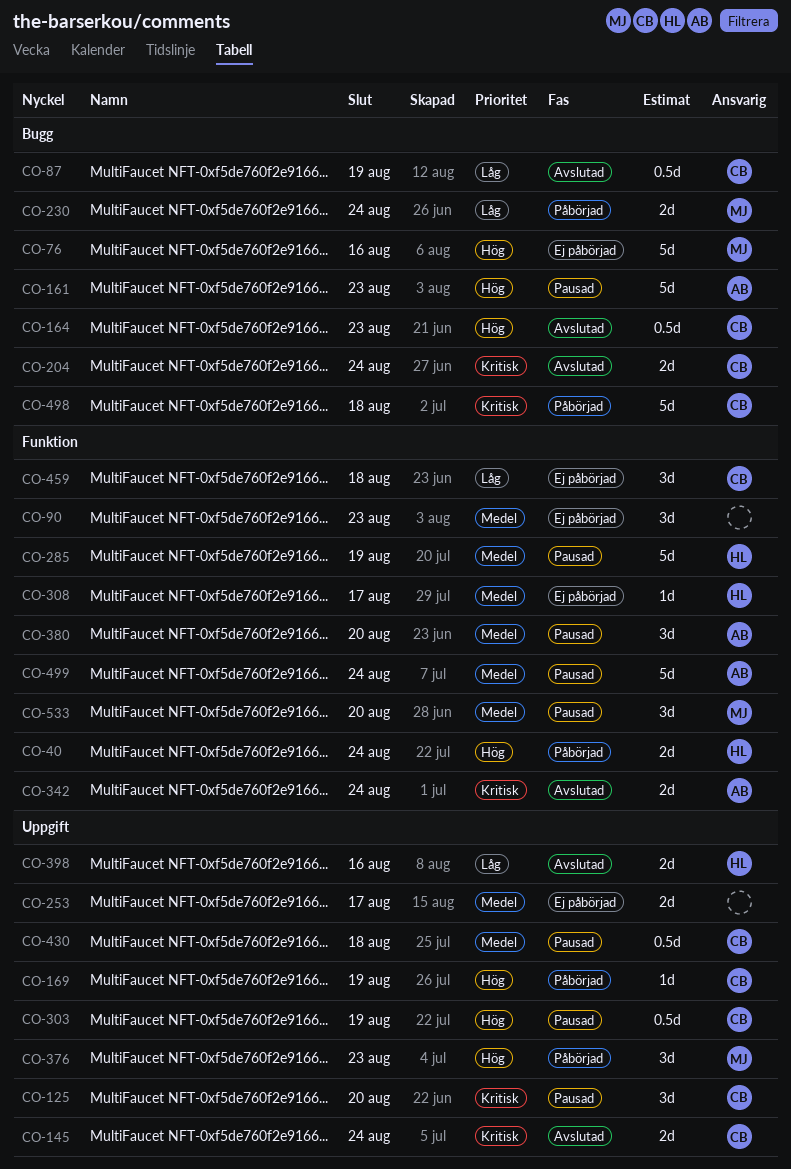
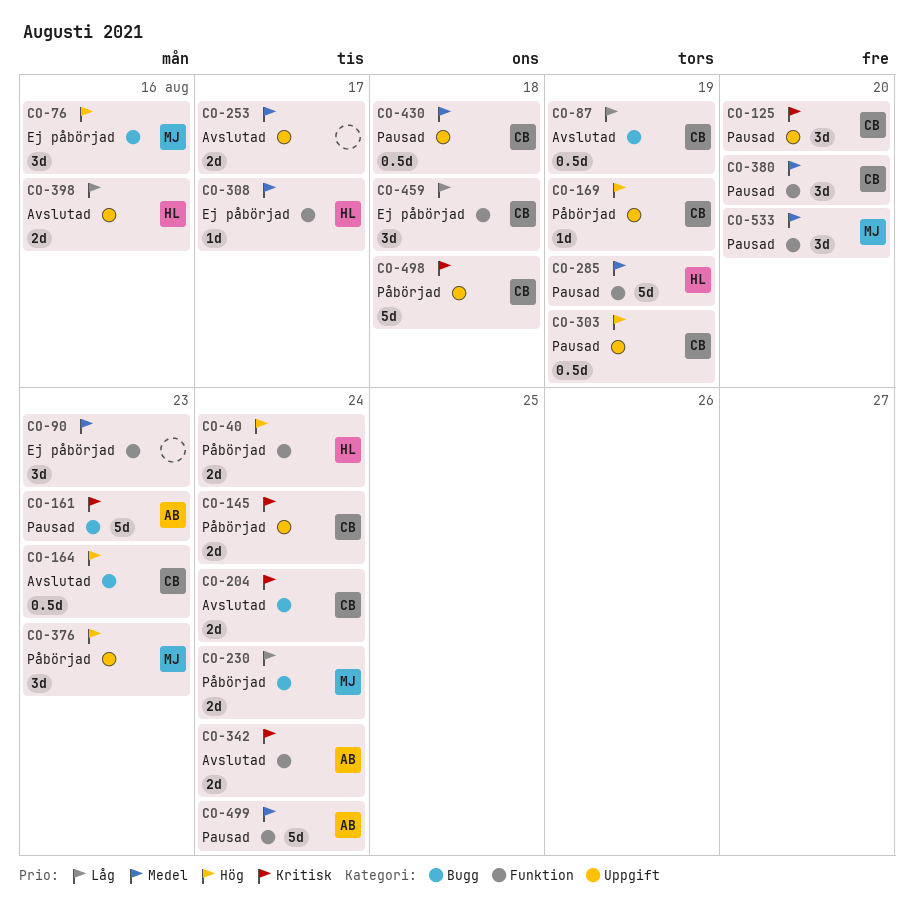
CO-76, estimate: 5d -> 3d
CO-145, status: Avslutad -> Påbörjad
CO-161, priority: Hög -> Kritisk
CO-253, status: Ej påbörjad -> Avslutad
CO-380, owner: AB -> CB
CO-498, label: Bugg -> Uppgift

